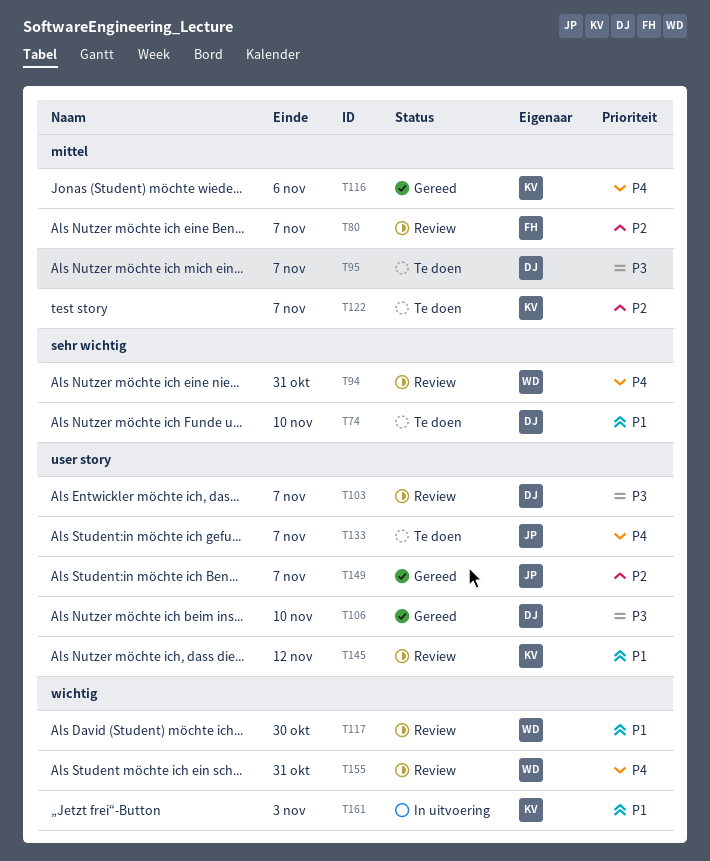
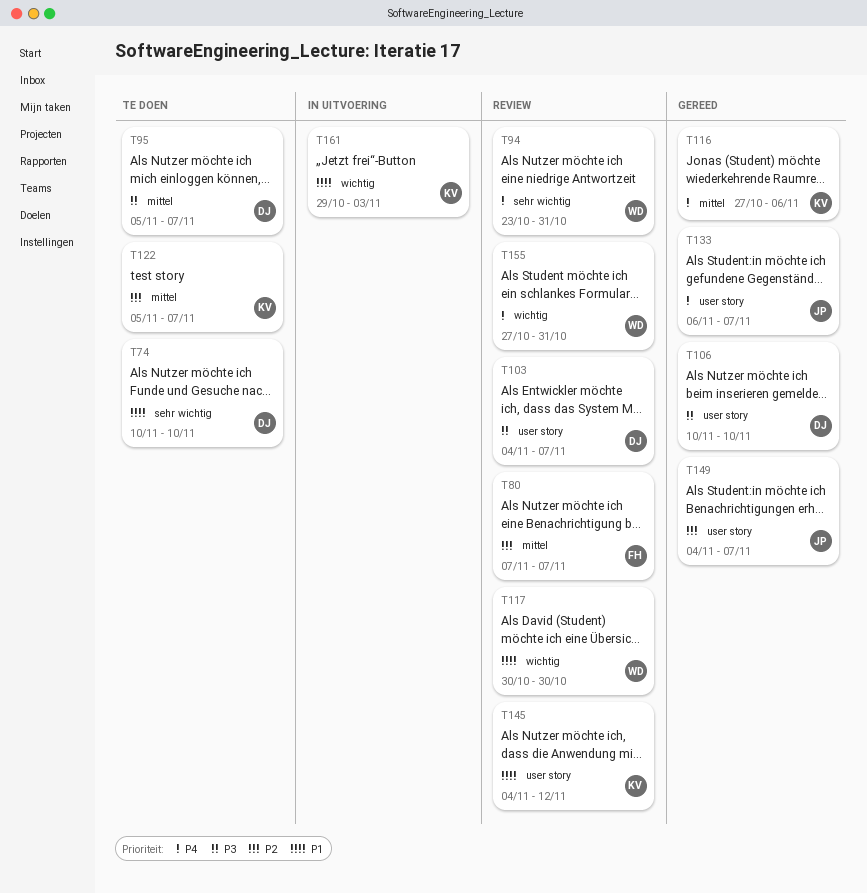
T133, status: Te doen -> Gereed

